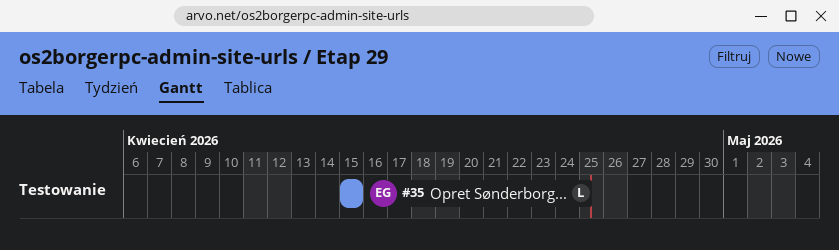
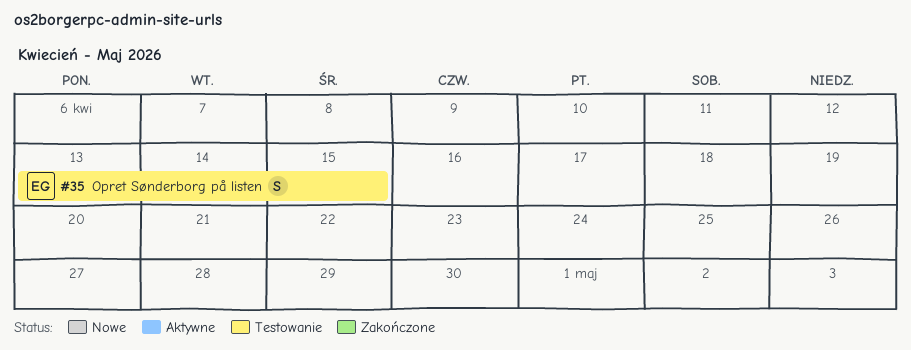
#35, estimate: L -> S
#35, start: Apr 15 -> Apr 13

